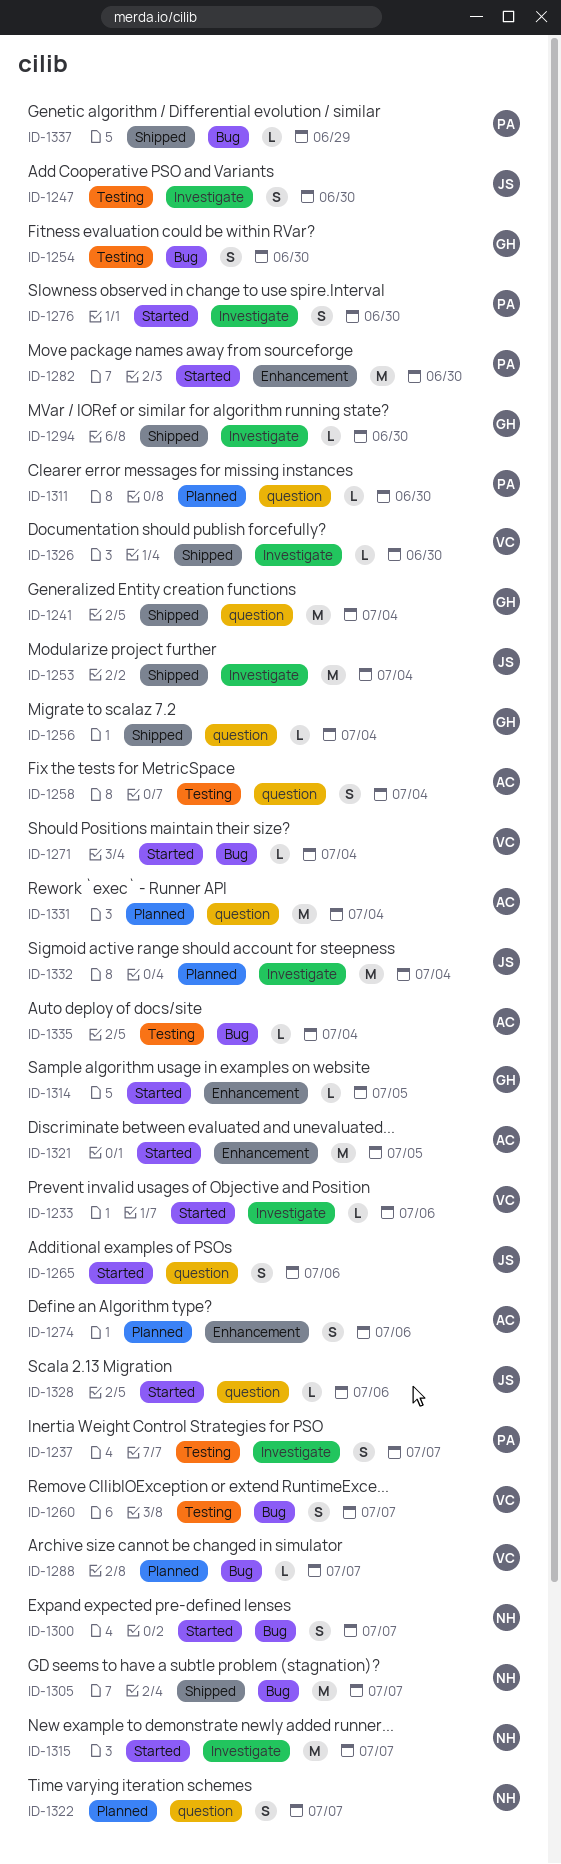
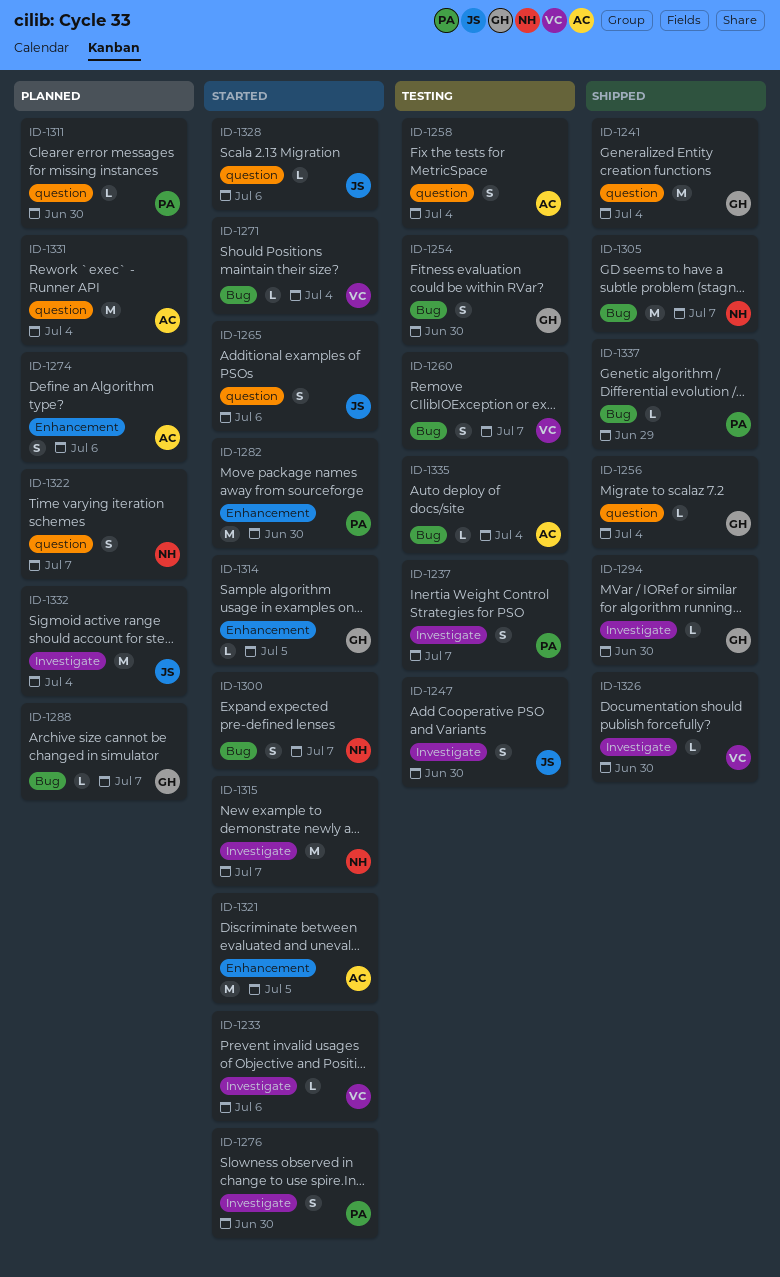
ID-1253: present -> none
ID-1288, owner: VC -> GH

